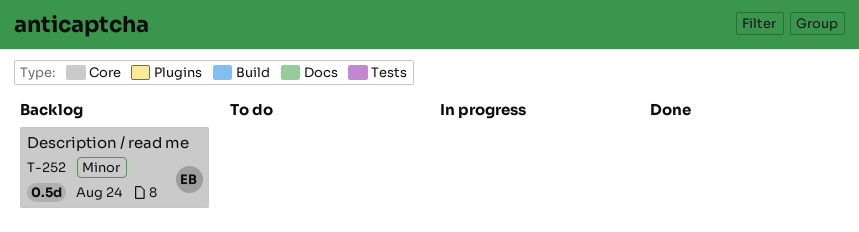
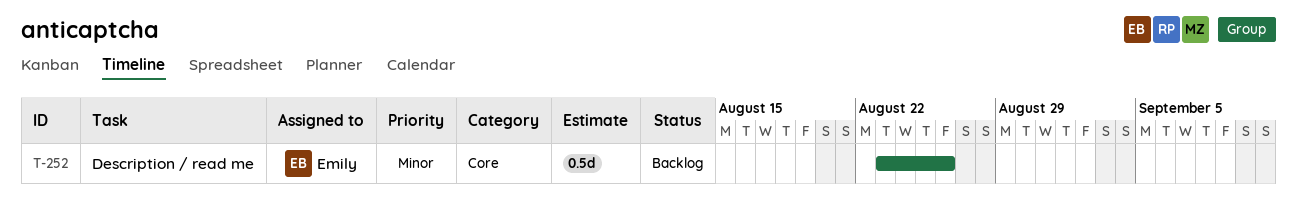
T-252, due: Aug 24 -> Aug 26

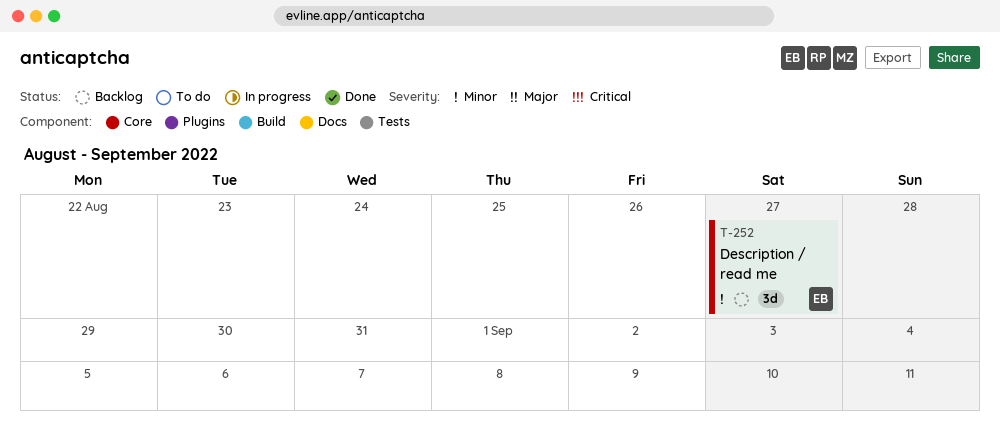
T-252, estimate: 0.5d -> 3d
T-252, due: Aug 26 -> Aug 27

